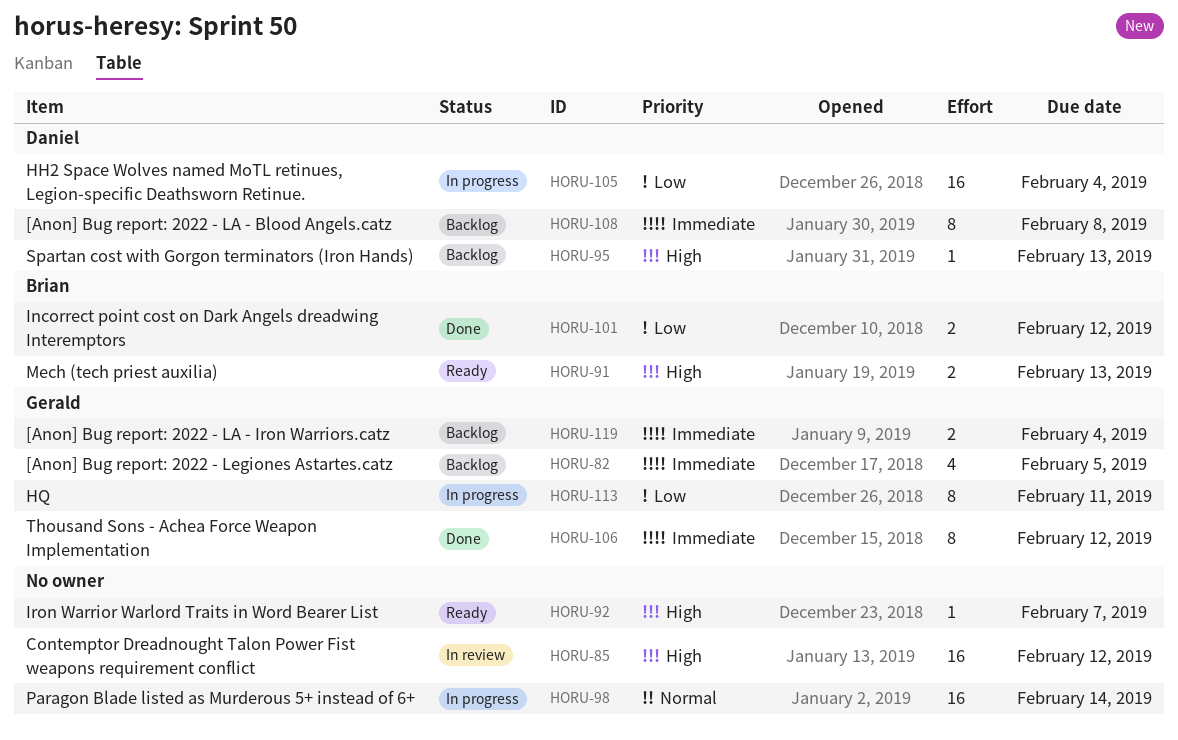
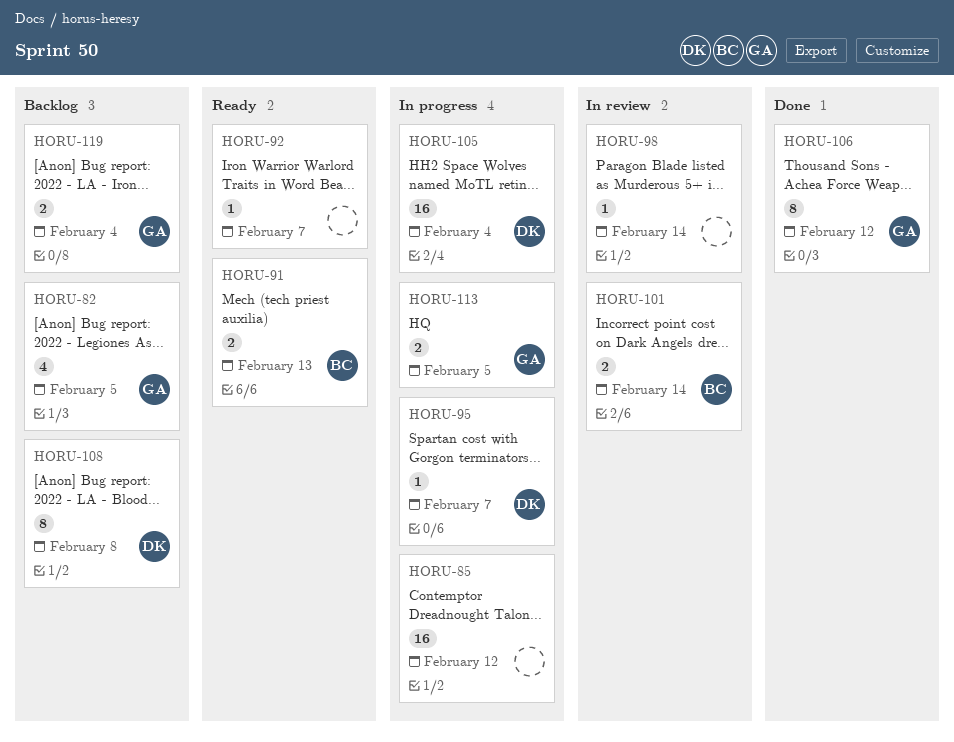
HORU-85, status: In review -> In progress
HORU-95, status: Backlog -> In progress
HORU-95, due: Feb 13 -> Feb 7
HORU-98, status: In progress -> In review
HORU-98, estimate: 16 -> 1
HORU-101, status: Done -> In review
HORU-101, due: Feb 12 -> Feb 14
HORU-113, estimate: 8 -> 2
HORU-113, due: Feb 11 -> Feb 5

